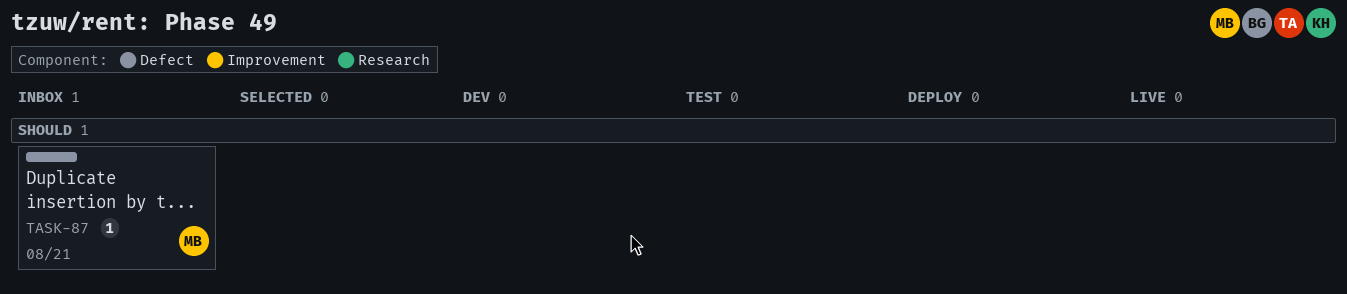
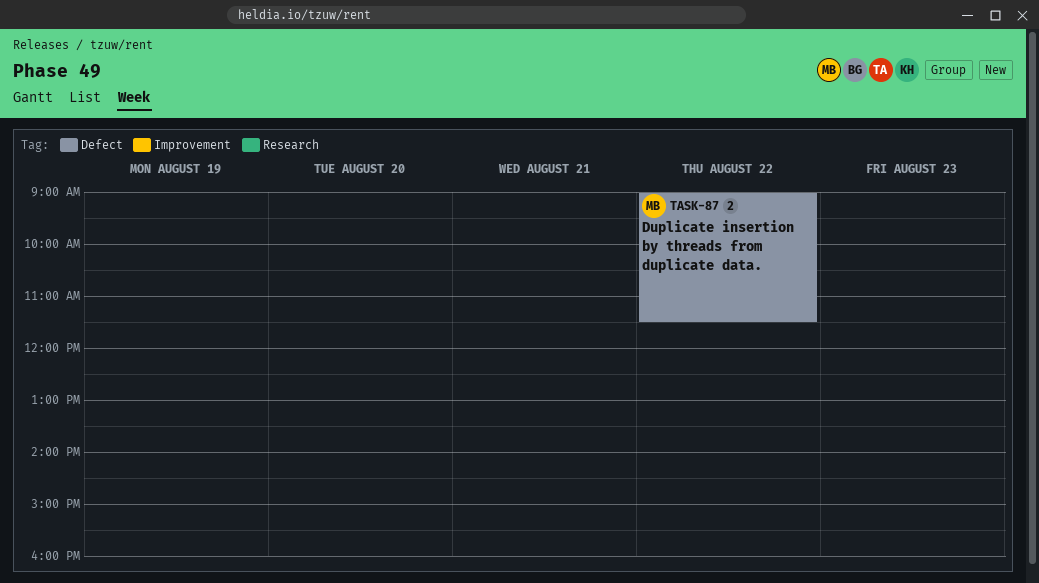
TASK-87, estimate: 1 -> 2
TASK-87, day: Aug 21 -> Aug 22

